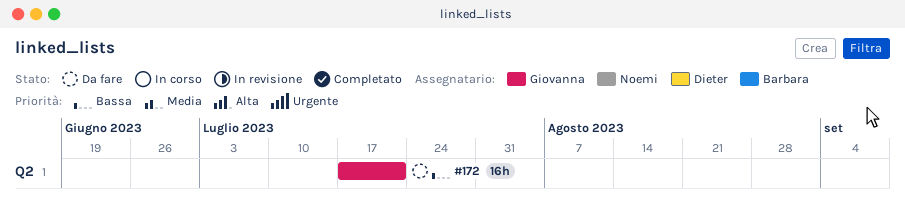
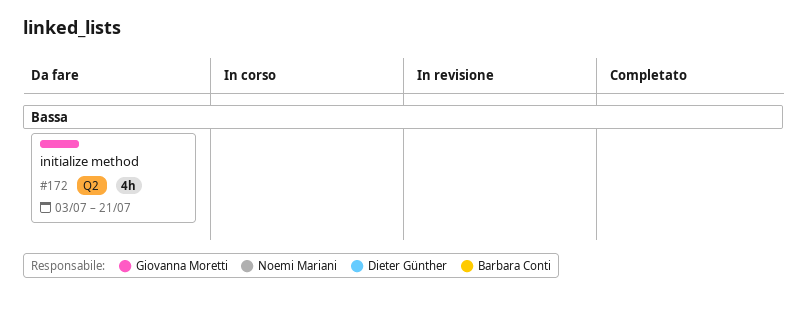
#172, estimate: 16h -> 4h
#172, start: Jul 17 -> Jul 3

